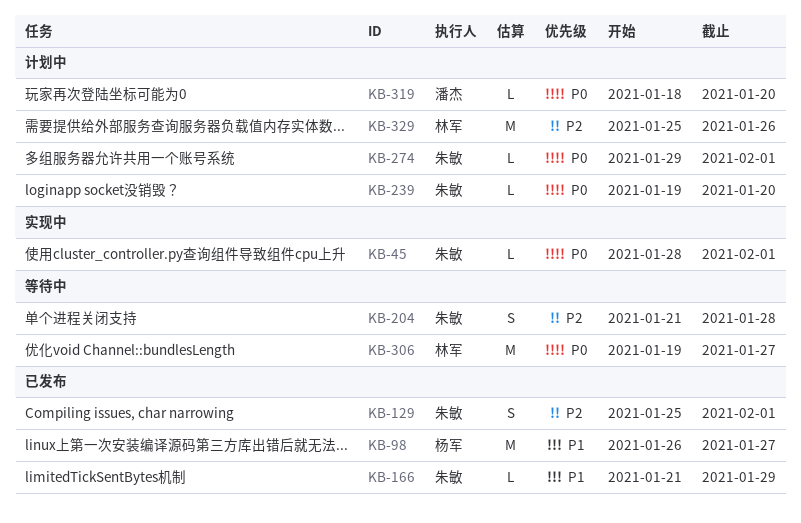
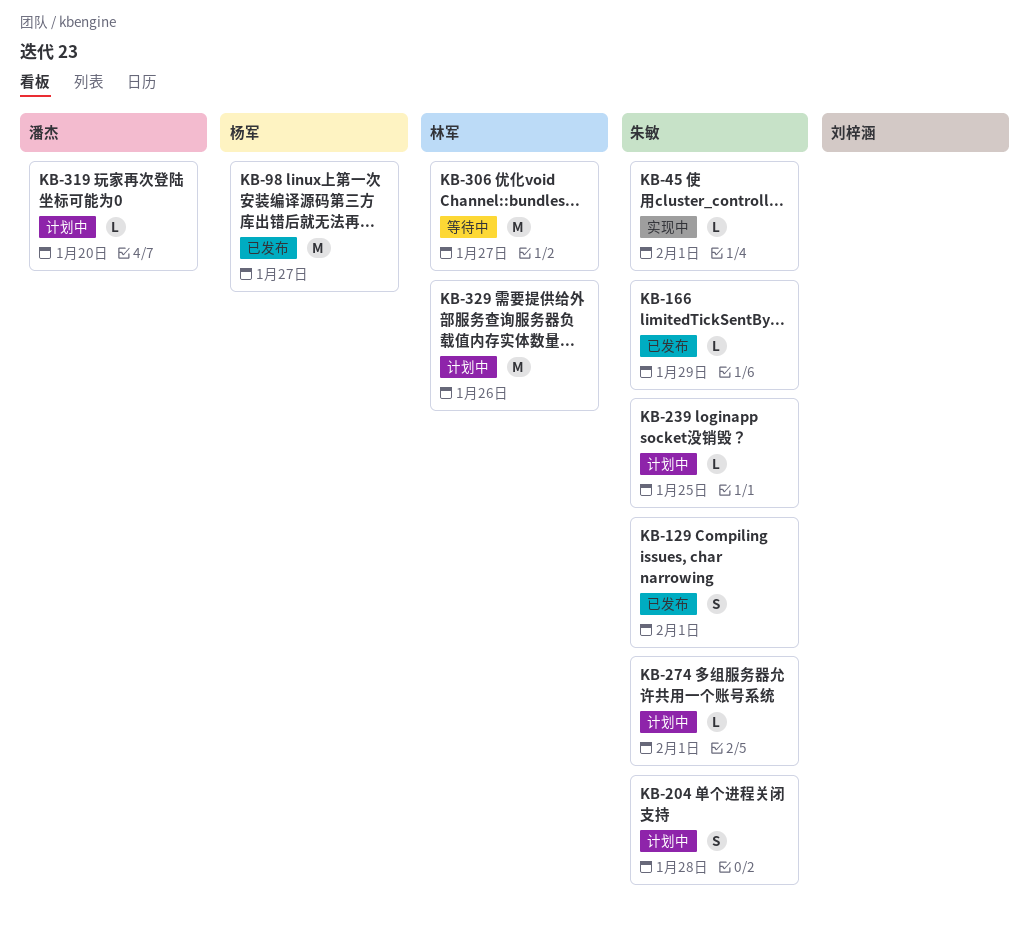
KB-204, status: 等待中 -> 计划中
KB-239, due: Jan 20 -> Jan 25

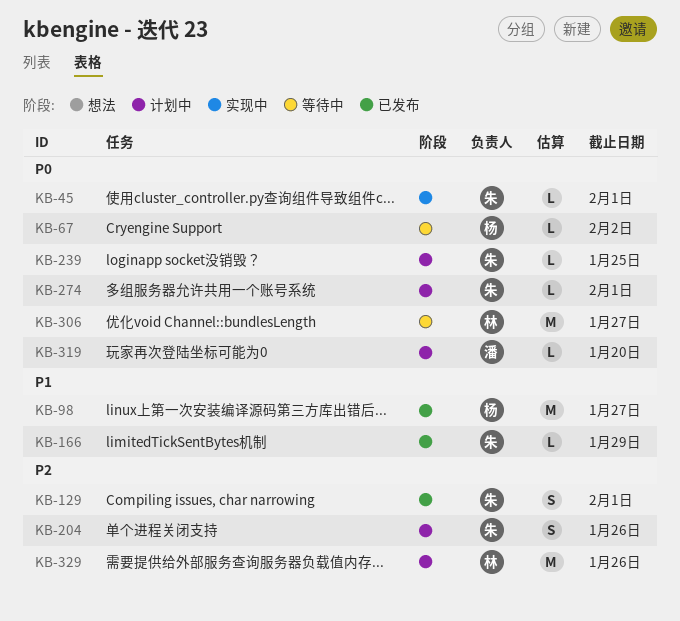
KB-67: none -> present
KB-204, due: Jan 28 -> Jan 26

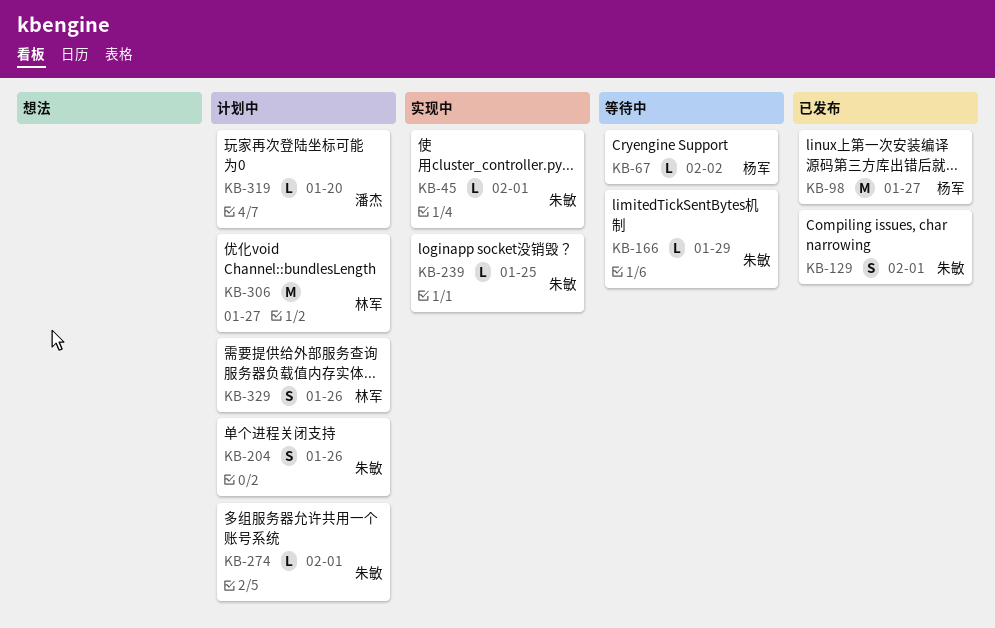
KB-166, status: 已发布 -> 等待中
KB-239, status: 计划中 -> 实现中
KB-306, status: 等待中 -> 计划中
KB-329, estimate: M -> S

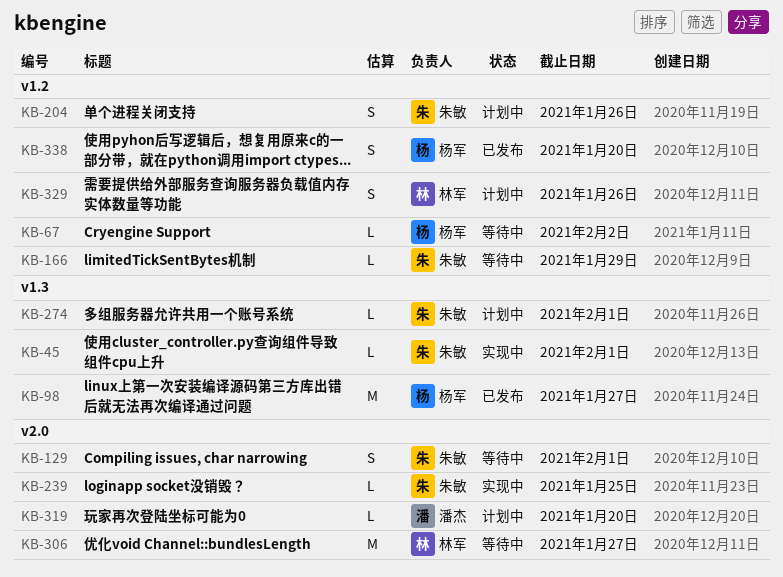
KB-129, status: 已发布 -> 等待中
KB-306, status: 计划中 -> 等待中
KB-338: none -> present

